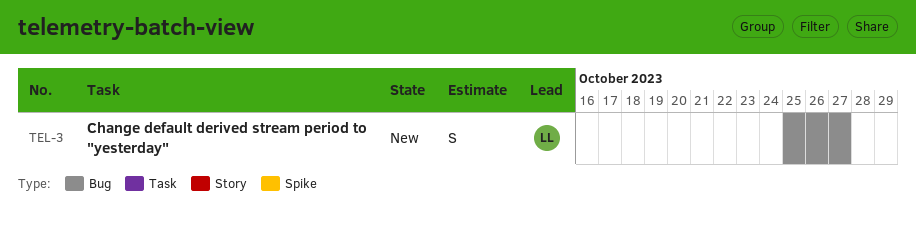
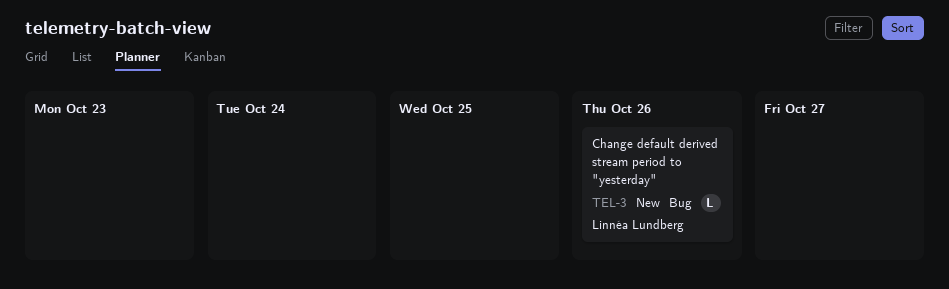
TEL-3, estimate: S -> L
TEL-3, due: Oct 27 -> Oct 26

